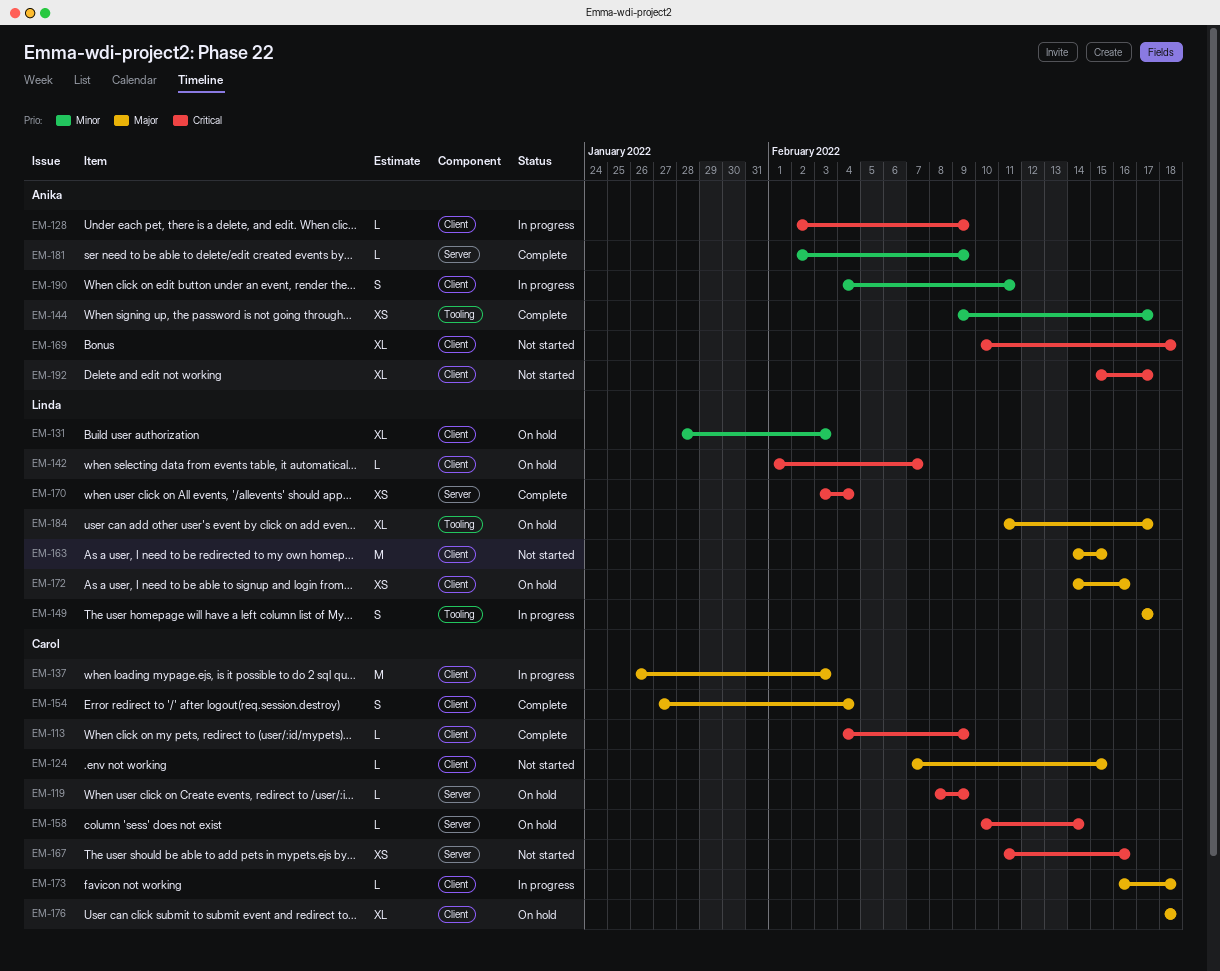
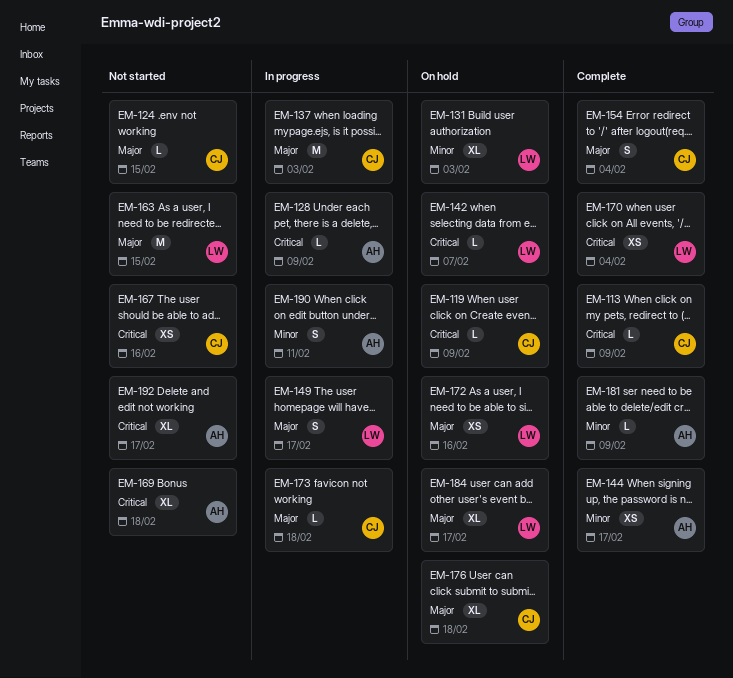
EM-158: present -> none

